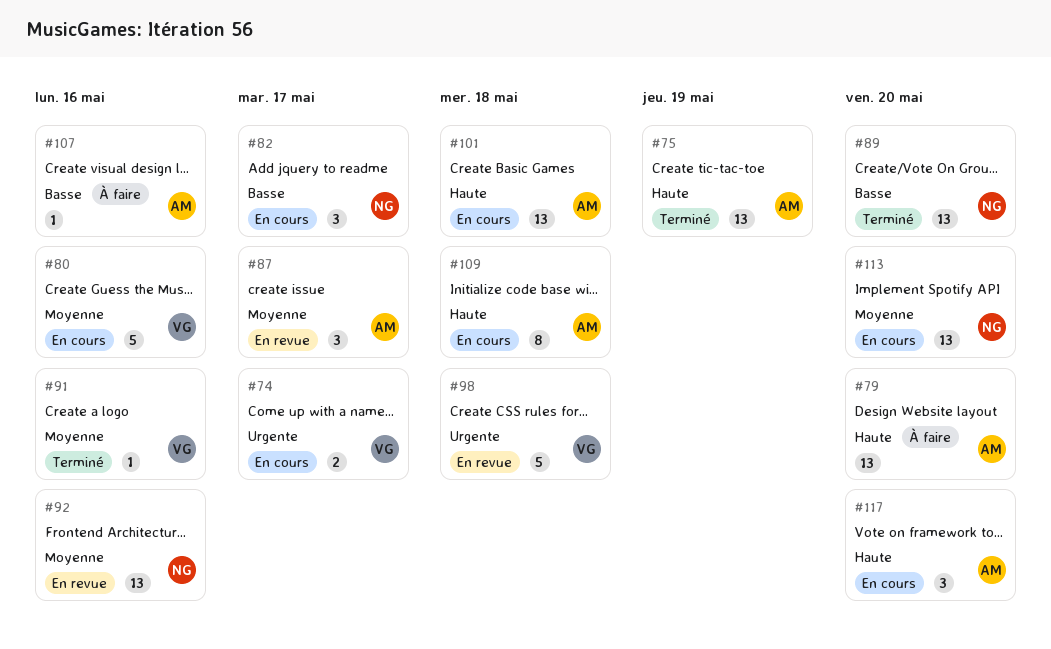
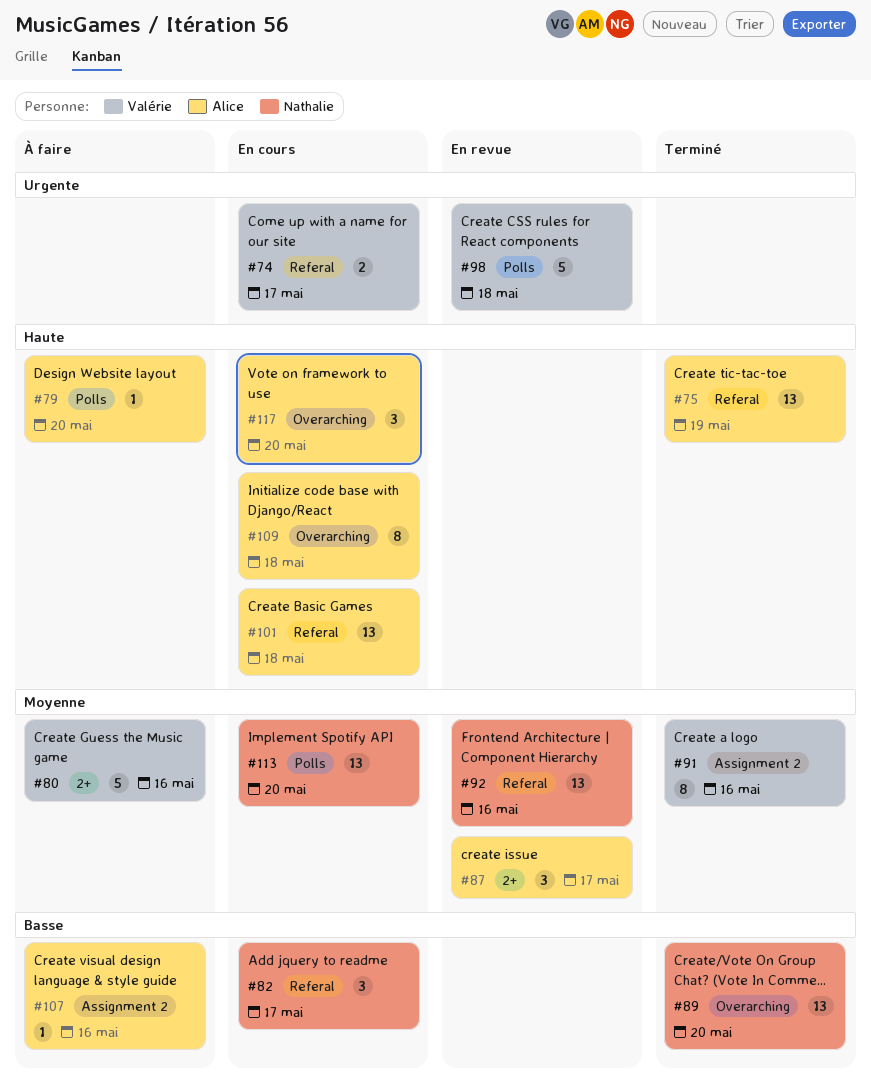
#79, estimate: 13 -> 1
#80, status: En cours -> À faire
#91, estimate: 1 -> 8

